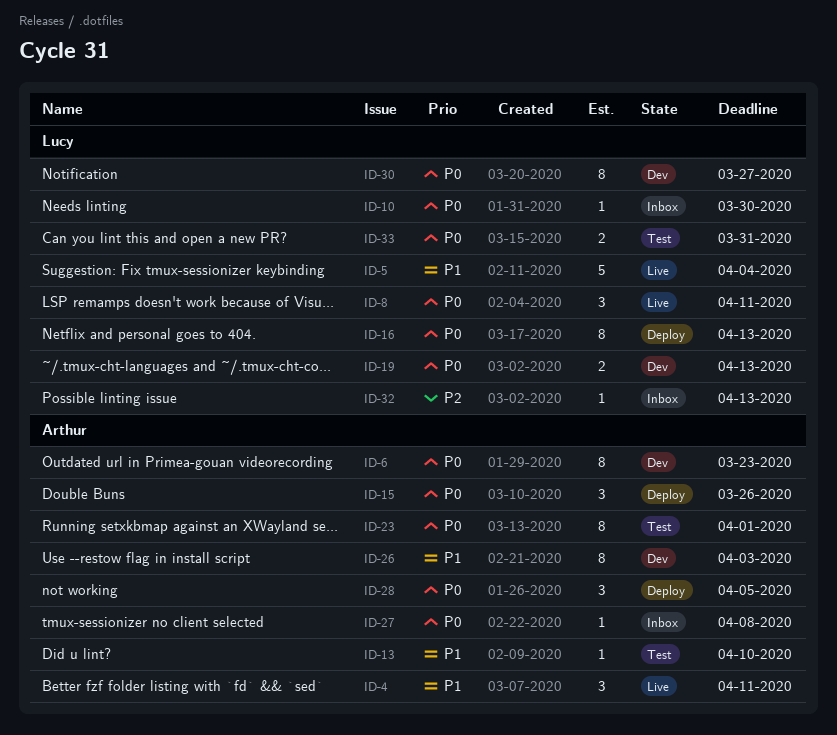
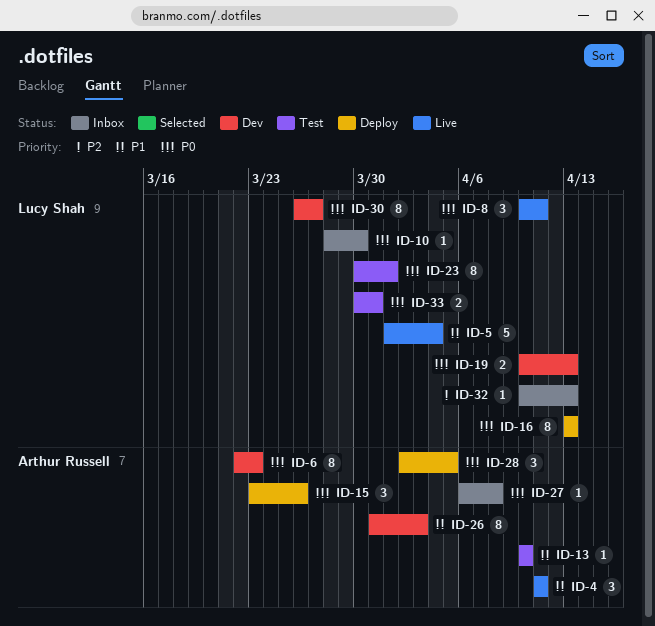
ID-23, owner: Arthur Russell -> Lucy Shah

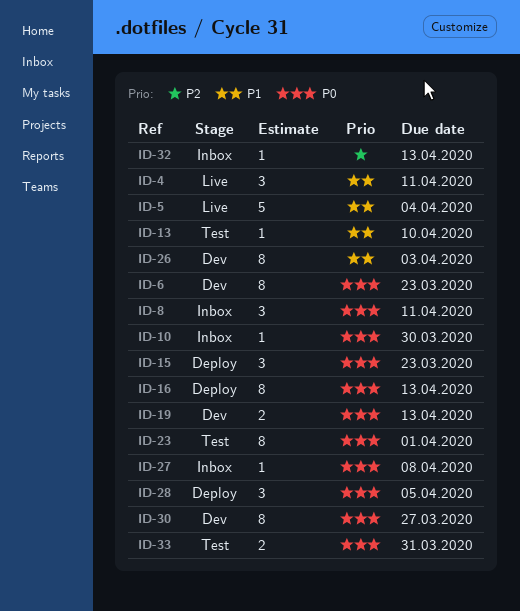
ID-8, status: Live -> Inbox
ID-15, due: Mar 26 -> Mar 23

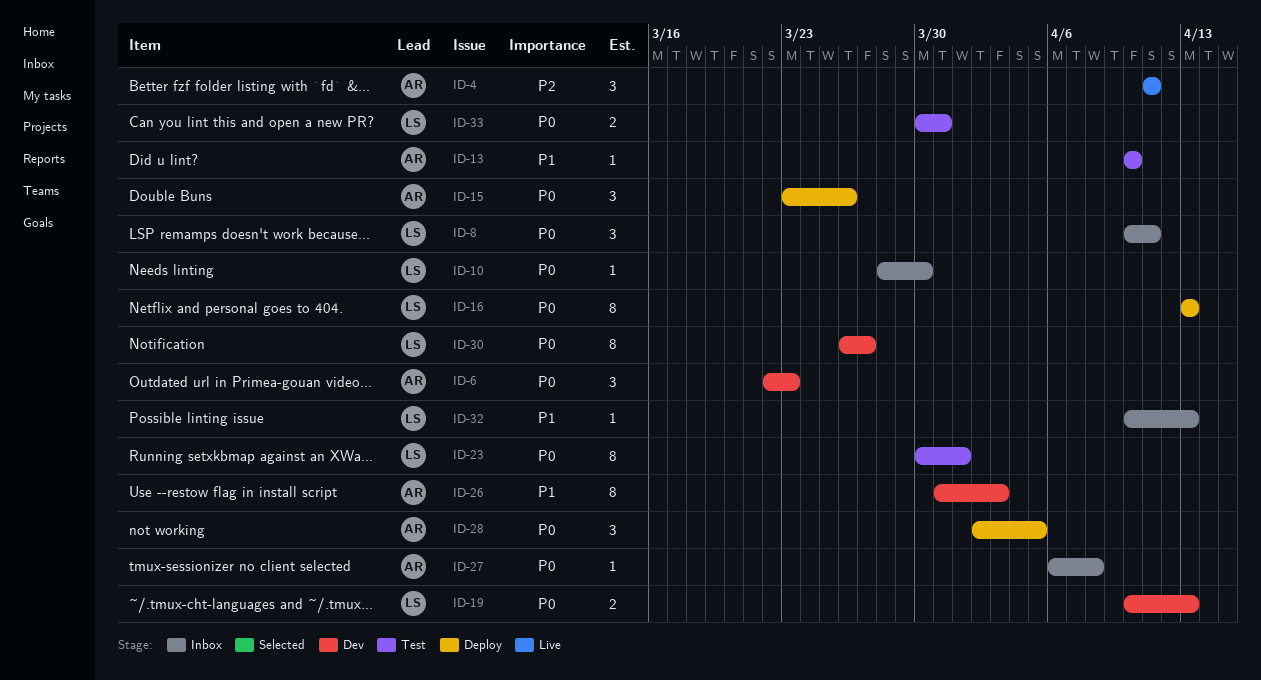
ID-4, priority: P1 -> P2
ID-5: present -> none
ID-6, estimate: 8 -> 3
ID-15, due: Mar 23 -> Mar 26
ID-32, priority: P2 -> P1

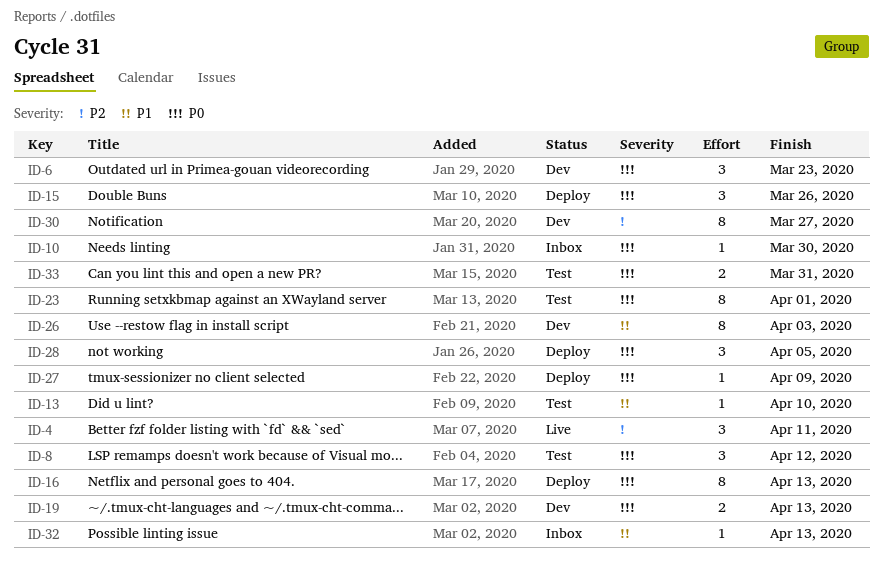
ID-8, status: Inbox -> Test
ID-8, due: Apr 11 -> Apr 12
ID-27, status: Inbox -> Deploy
ID-27, due: Apr 8 -> Apr 9
ID-30, priority: P0 -> P2

